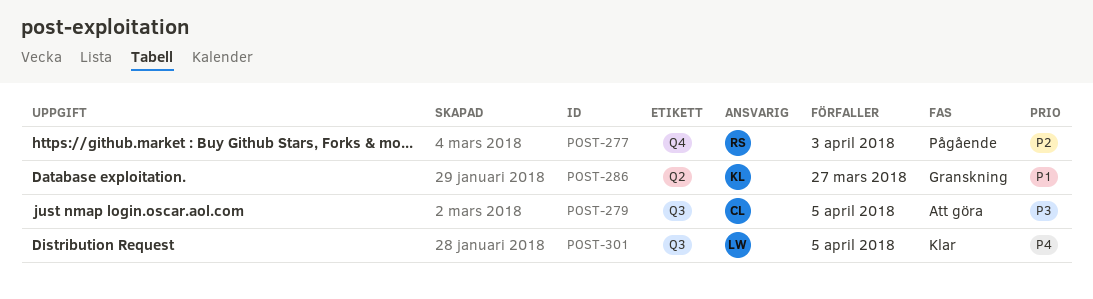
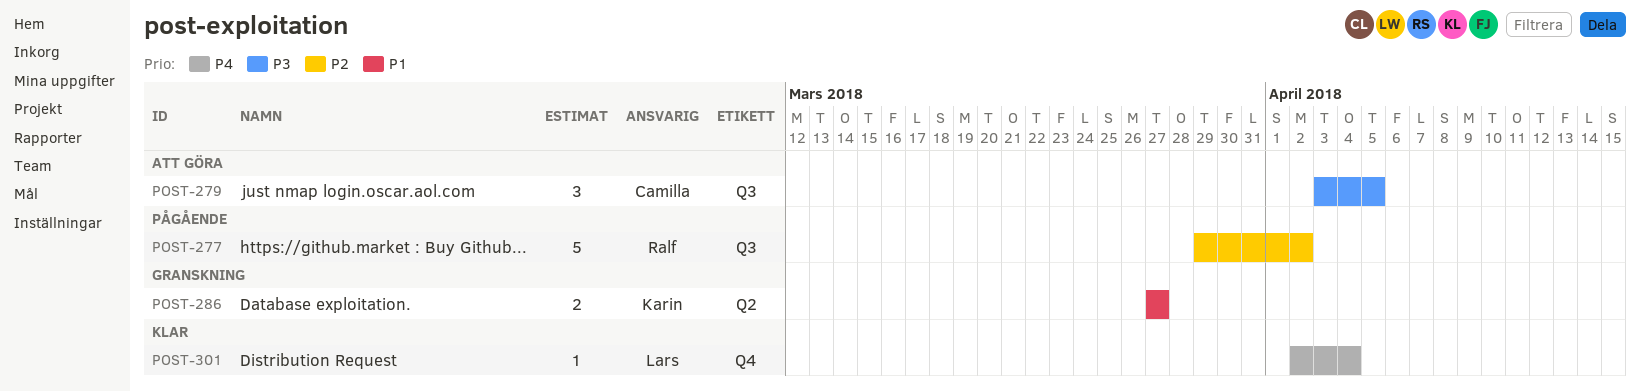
POST-277, label: Q4 -> Q3
POST-277, due: Apr 3 -> Apr 2
POST-301, label: Q3 -> Q4
POST-301, due: Apr 5 -> Apr 4

